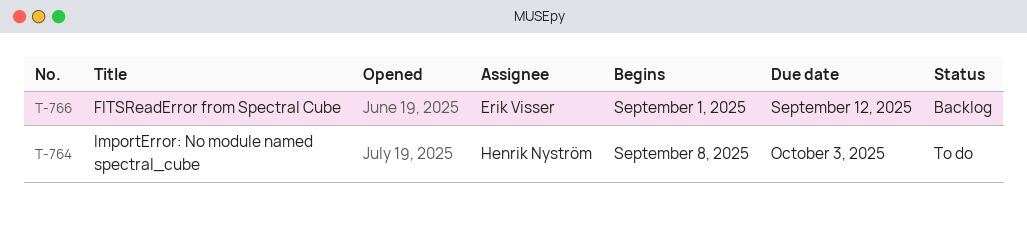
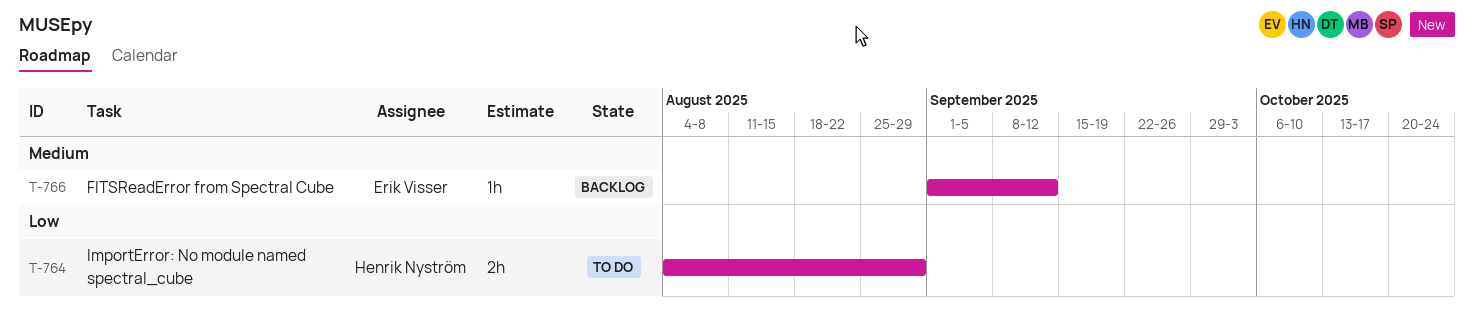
T-764, start: Sep 8 -> Aug 4
T-764, due: Oct 3 -> Aug 29

